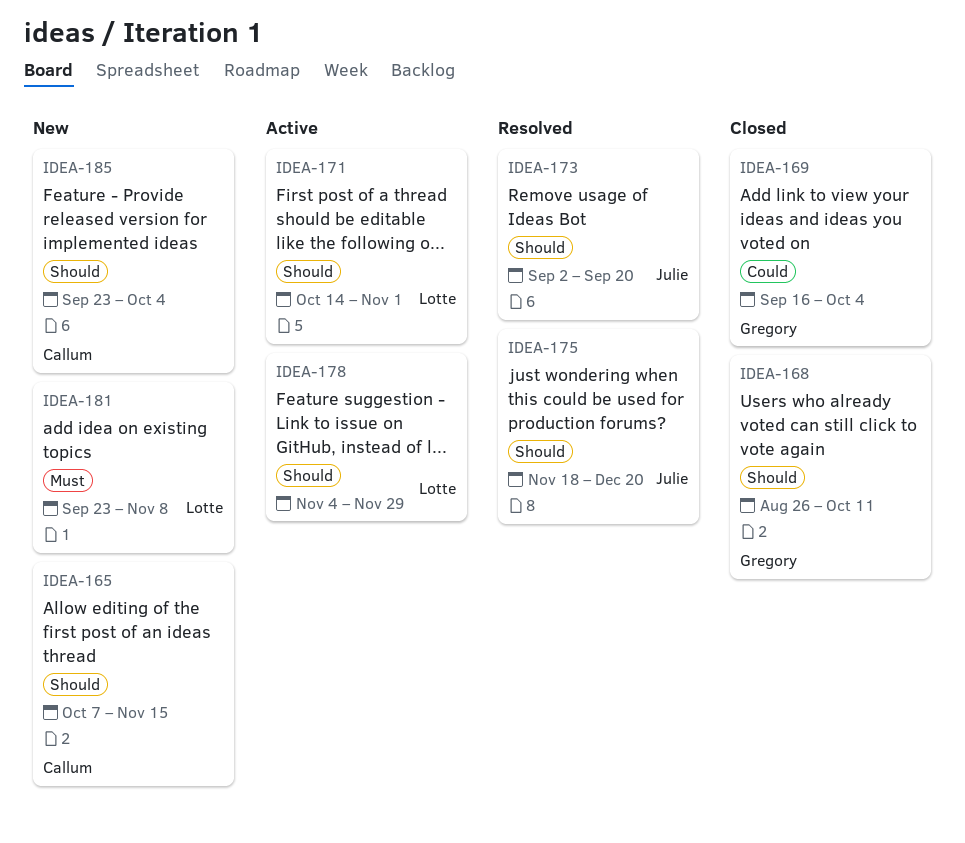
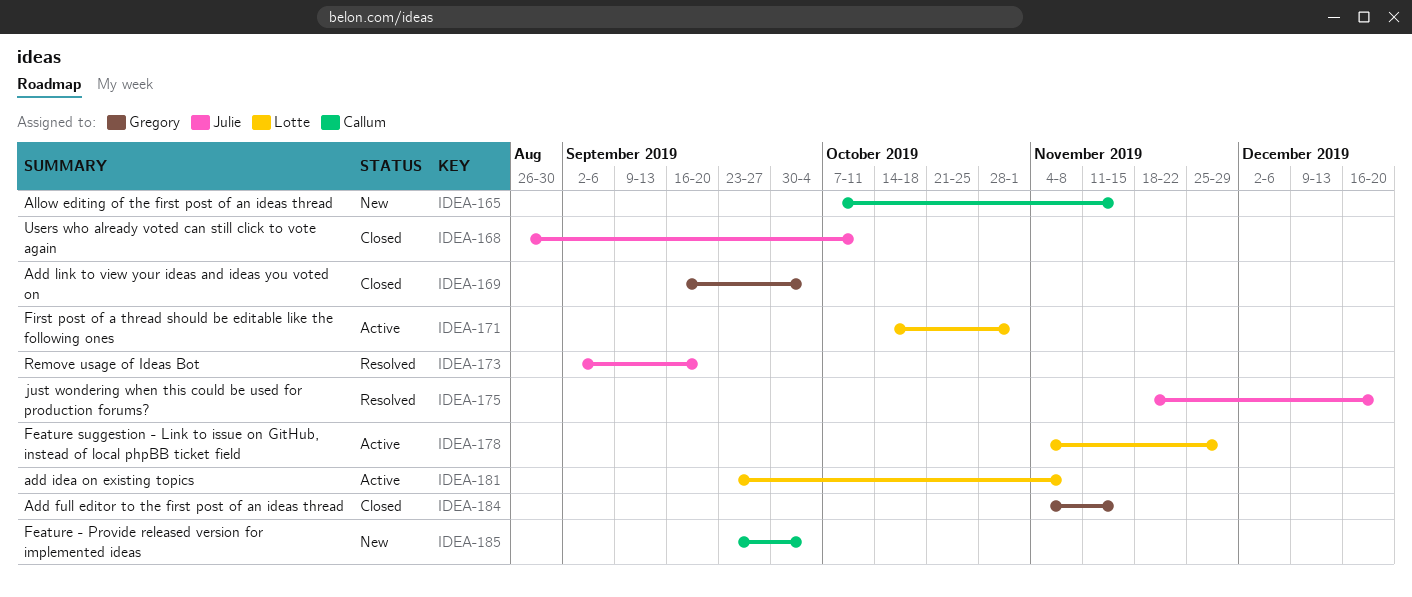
IDEA-168, owner: Gregory -> Julie
IDEA-181, status: New -> Active
IDEA-184: none -> present

